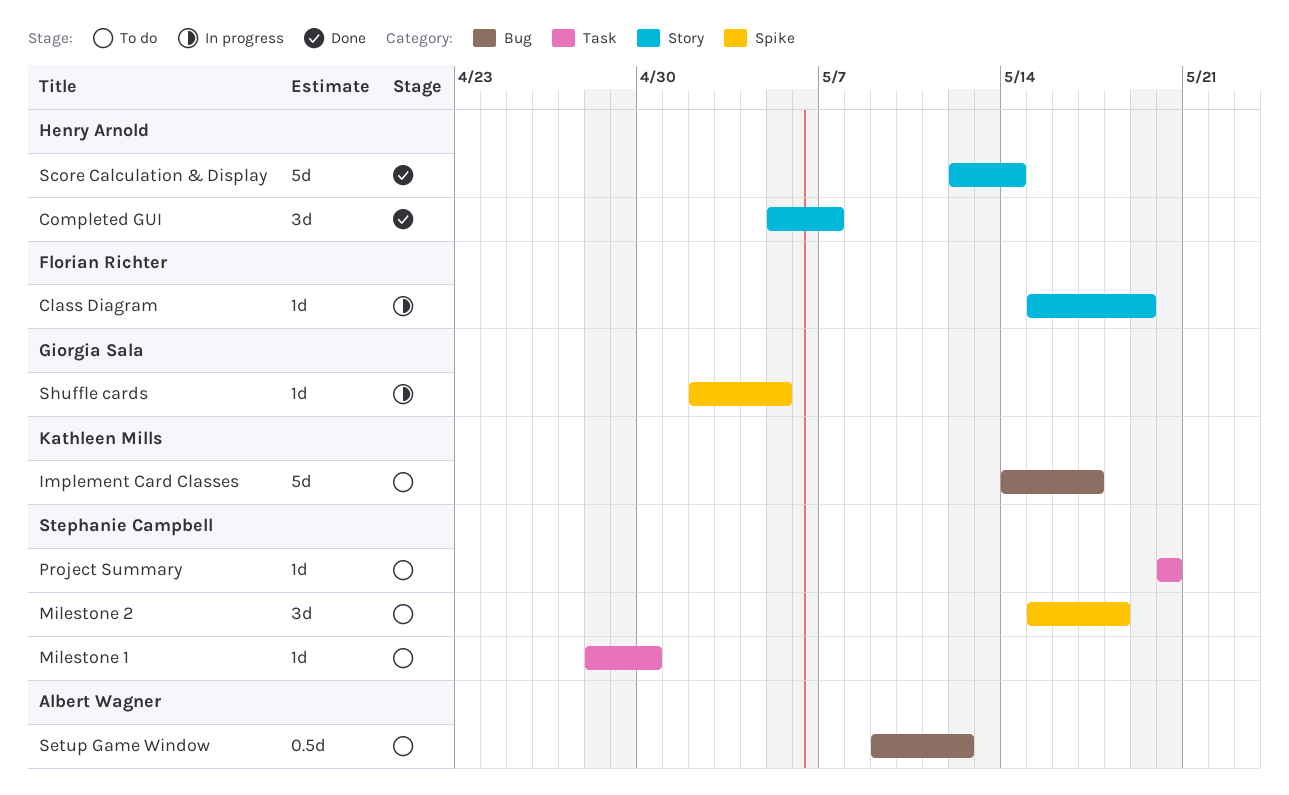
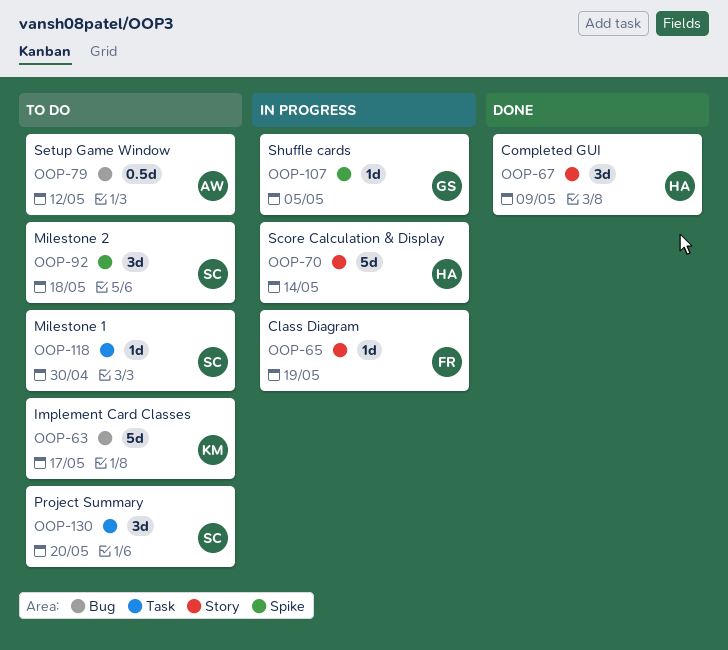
Completed GUI, due: May 7 -> May 9
Project Summary, estimate: 1d -> 3d
Score Calculation & Display, status: Done -> In progress

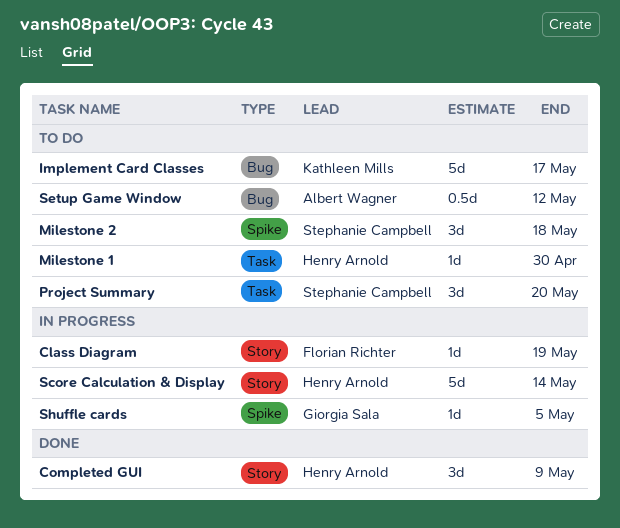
Milestone 1, owner: Stephanie Campbell -> Henry Arnold

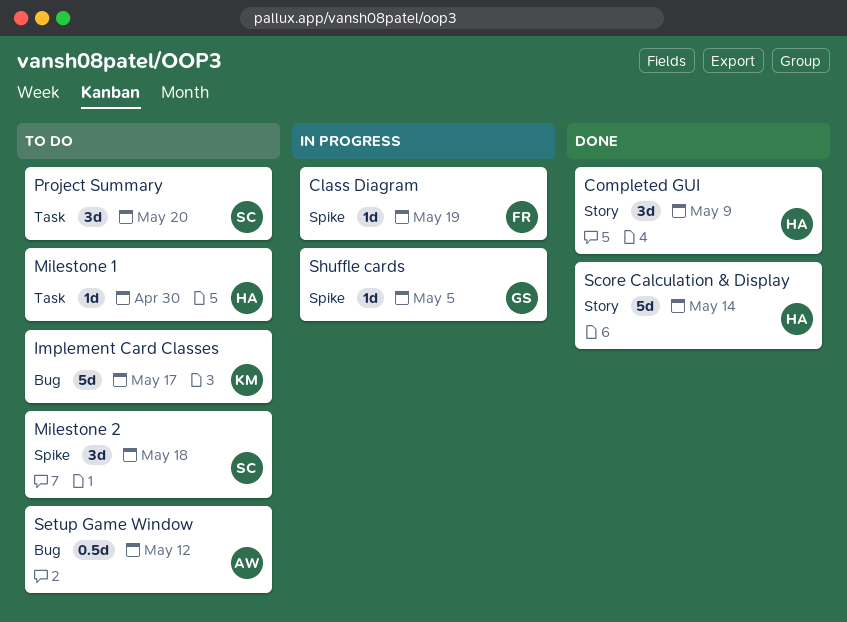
Class Diagram, label: Story -> Spike
Score Calculation & Display, status: In progress -> Done

